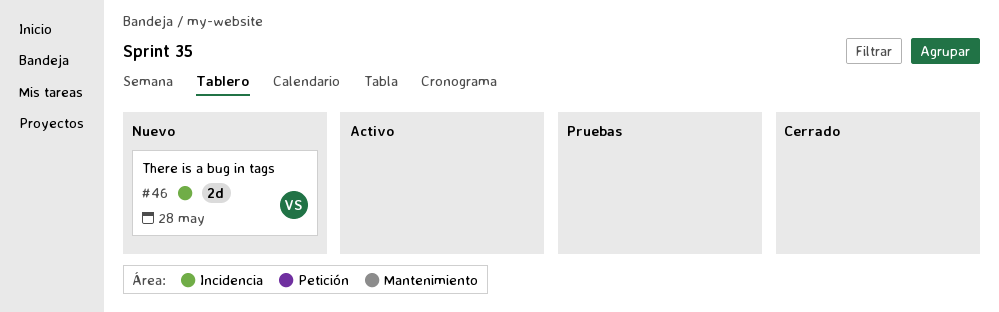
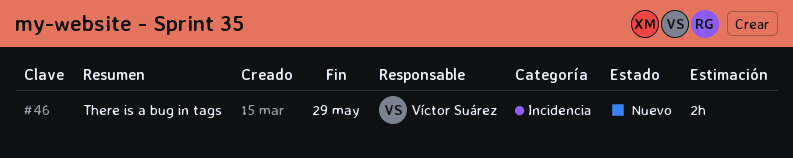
#46, estimate: 2d -> 2h
#46, due: May 28 -> May 29

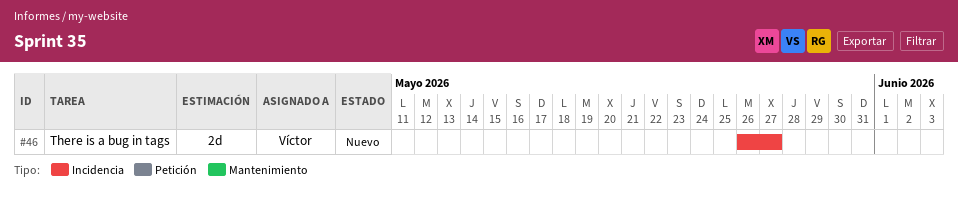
#46, estimate: 2h -> 2d
#46, due: May 29 -> May 27

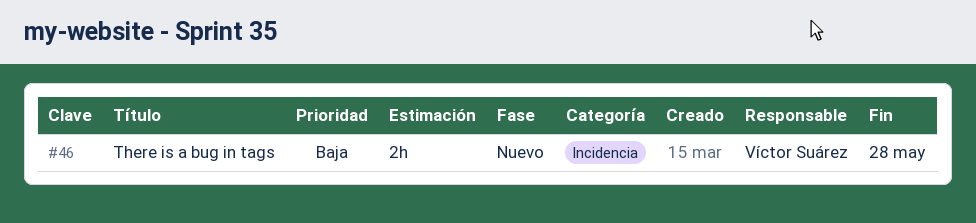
#46, estimate: 2d -> 2h
#46, due: May 27 -> May 28

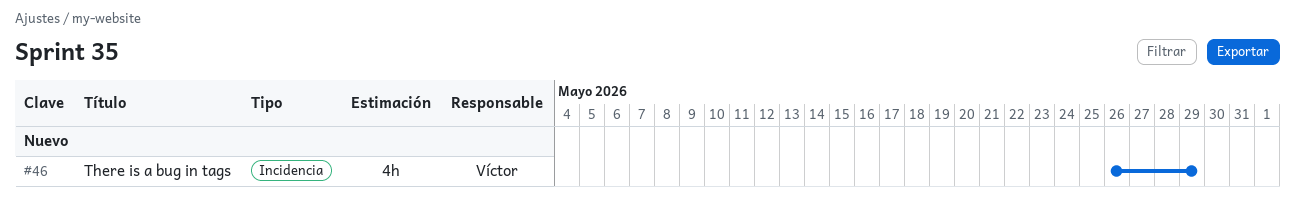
#46, estimate: 2h -> 4h
#46, due: May 28 -> May 29

